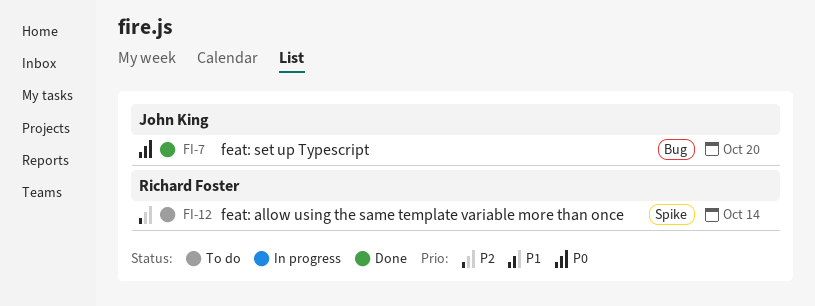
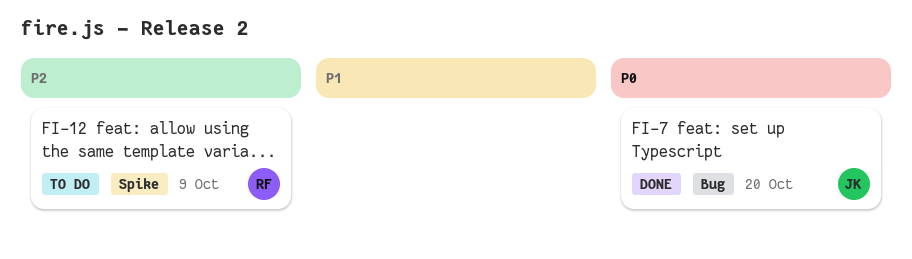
FI-12, due: Oct 14 -> Oct 9

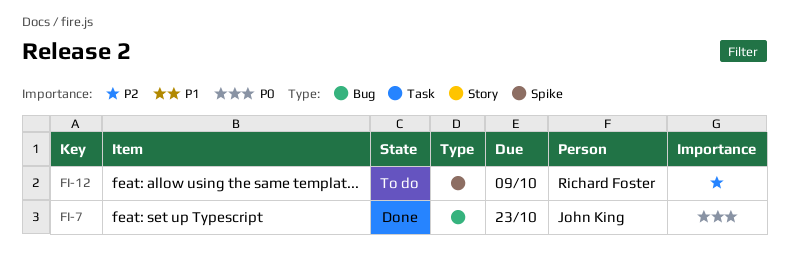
FI-7, due: Oct 20 -> Oct 23

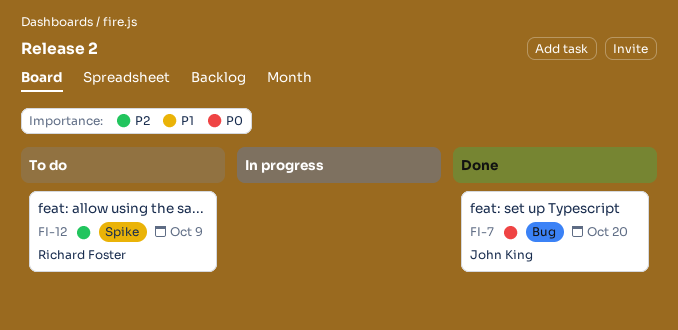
FI-7, due: Oct 23 -> Oct 20

